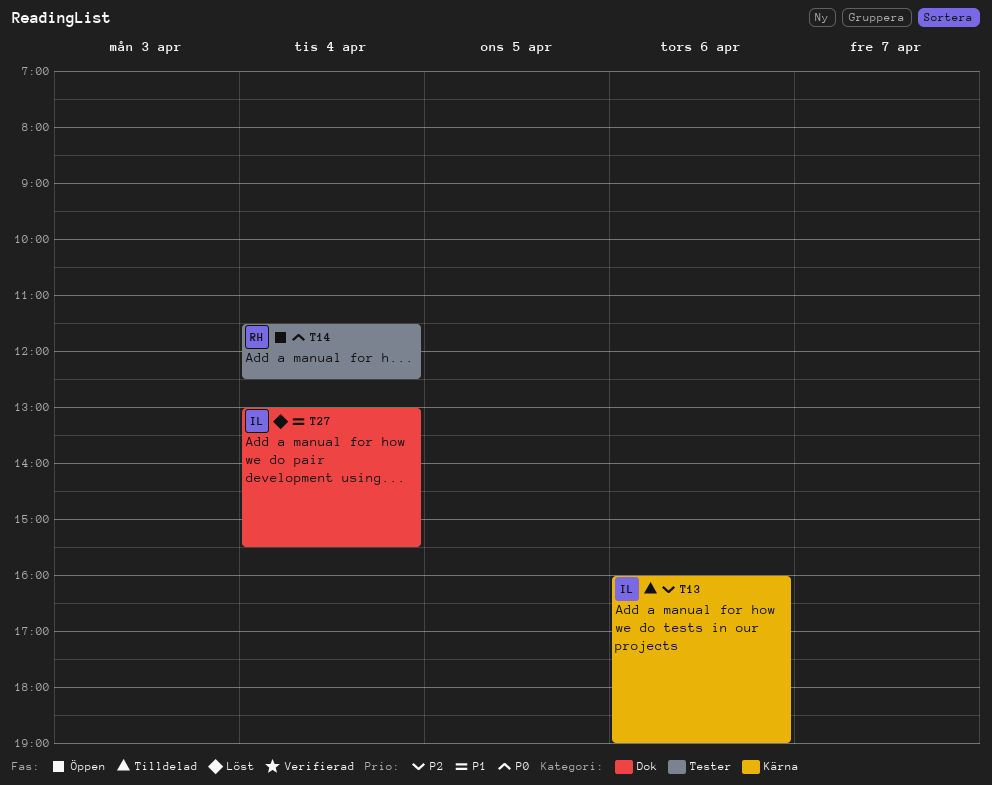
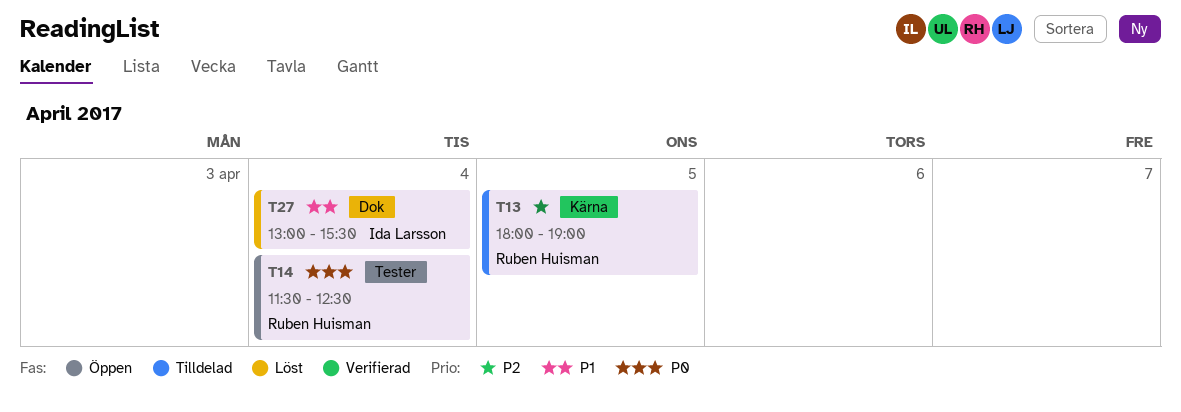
T13, owner: Ida Larsson -> Ruben Huisman
T13, day: Apr 6 -> Apr 5
T13, begins: 16:00 -> 18:00

